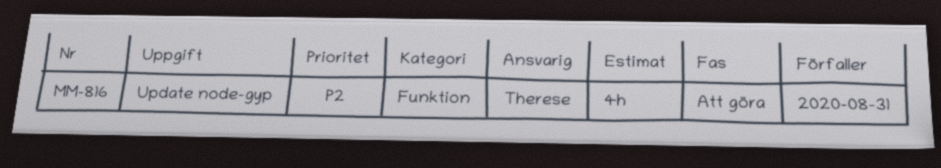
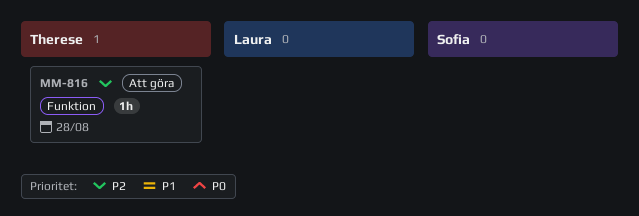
MM-816, estimate: 4h -> 1h
MM-816, due: Aug 31 -> Aug 28

